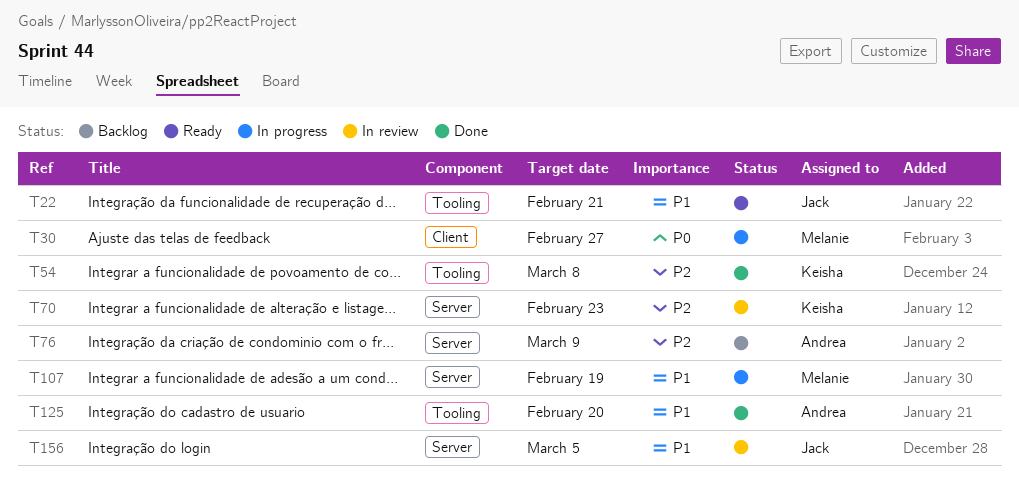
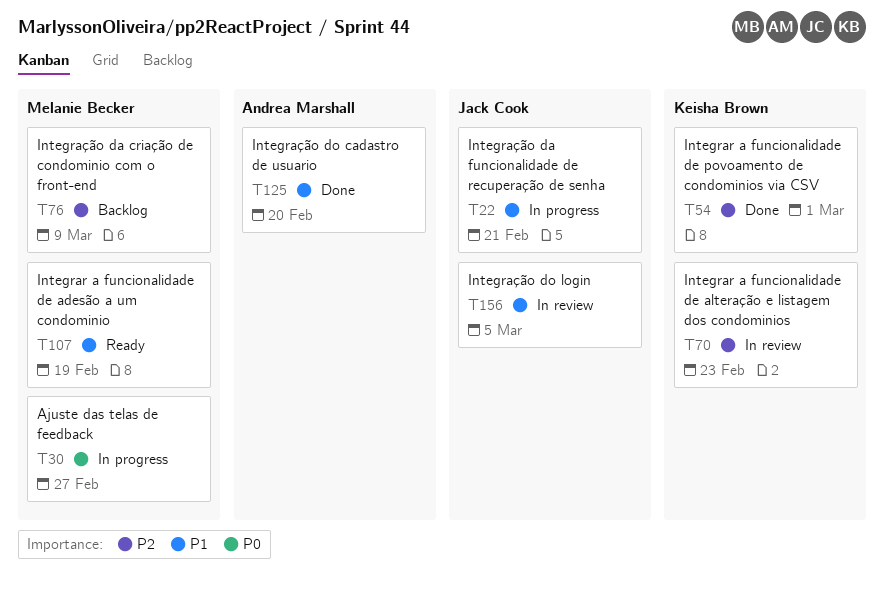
T22, status: Ready -> In progress
T54, due: Mar 8 -> Mar 1
T76, owner: Andrea Marshall -> Melanie Becker
T107, status: In progress -> Ready

